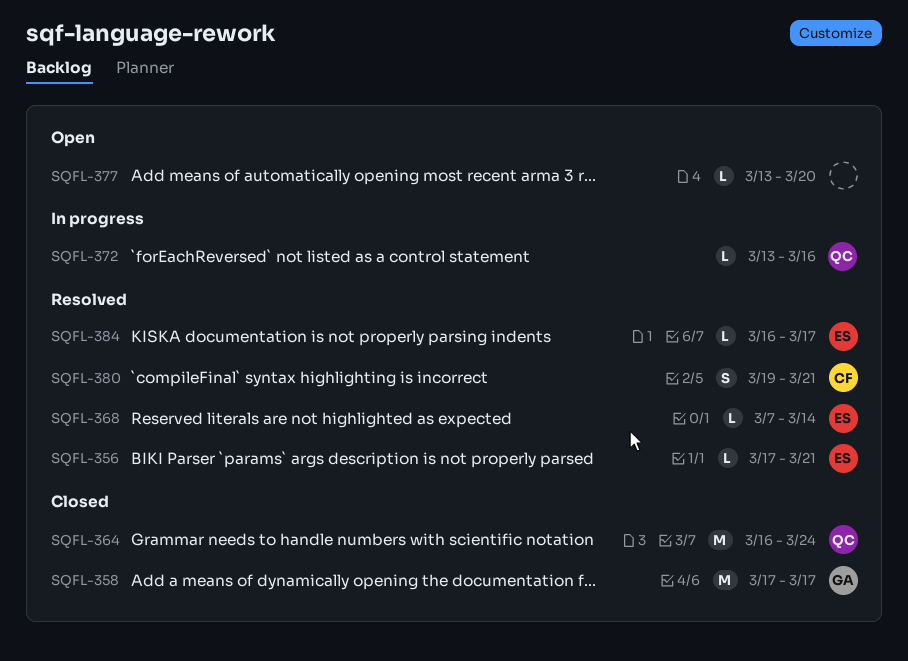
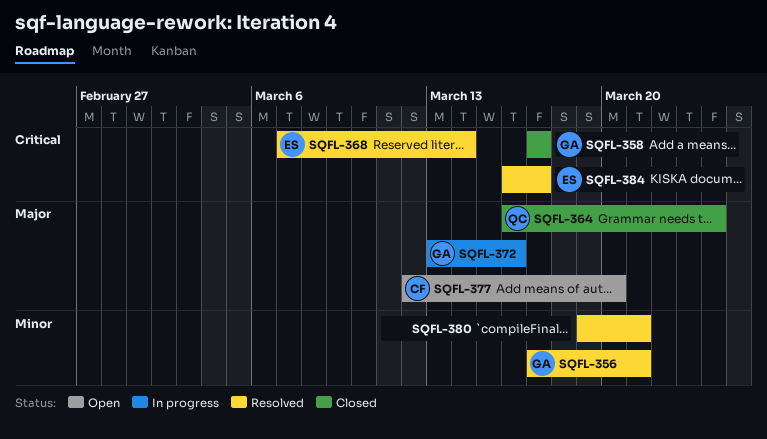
SQFL-356, owner: ES -> GA
SQFL-372, owner: QC -> GA
SQFL-377, owner: none -> CF
SQFL-377, start: Mar 13 -> Mar 12
SQFL-380, owner: CF -> none

